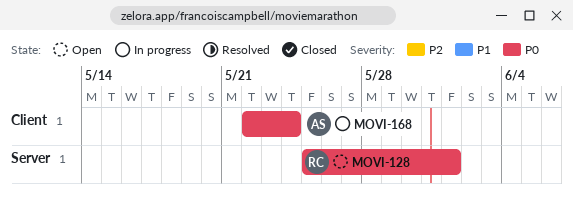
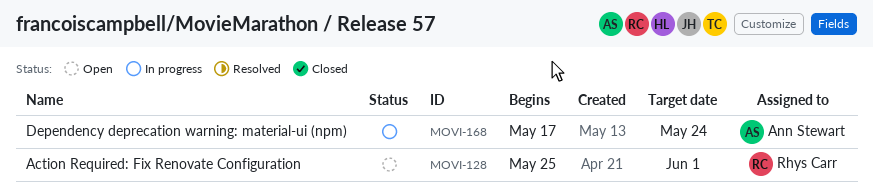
MOVI-168, start: May 22 -> May 17

